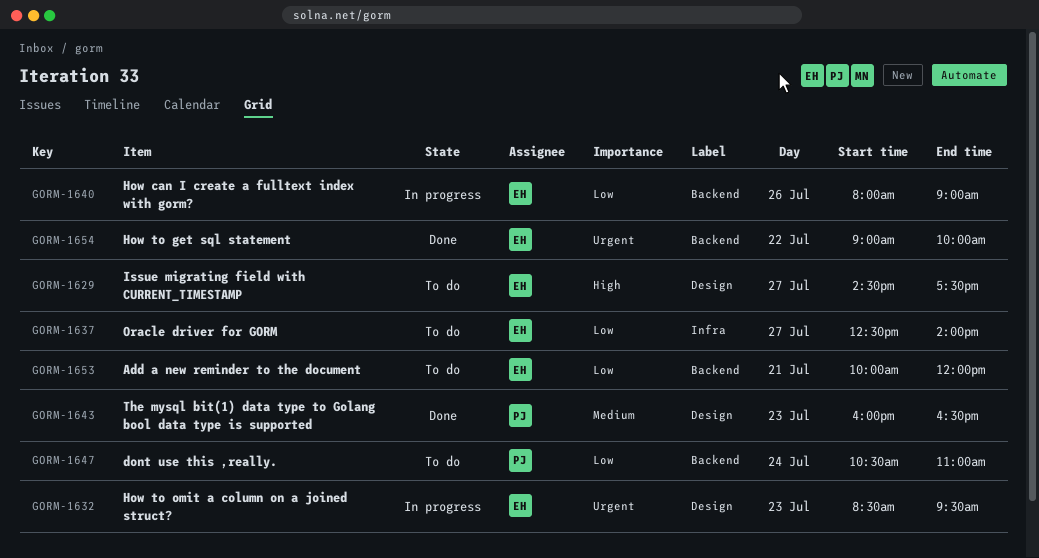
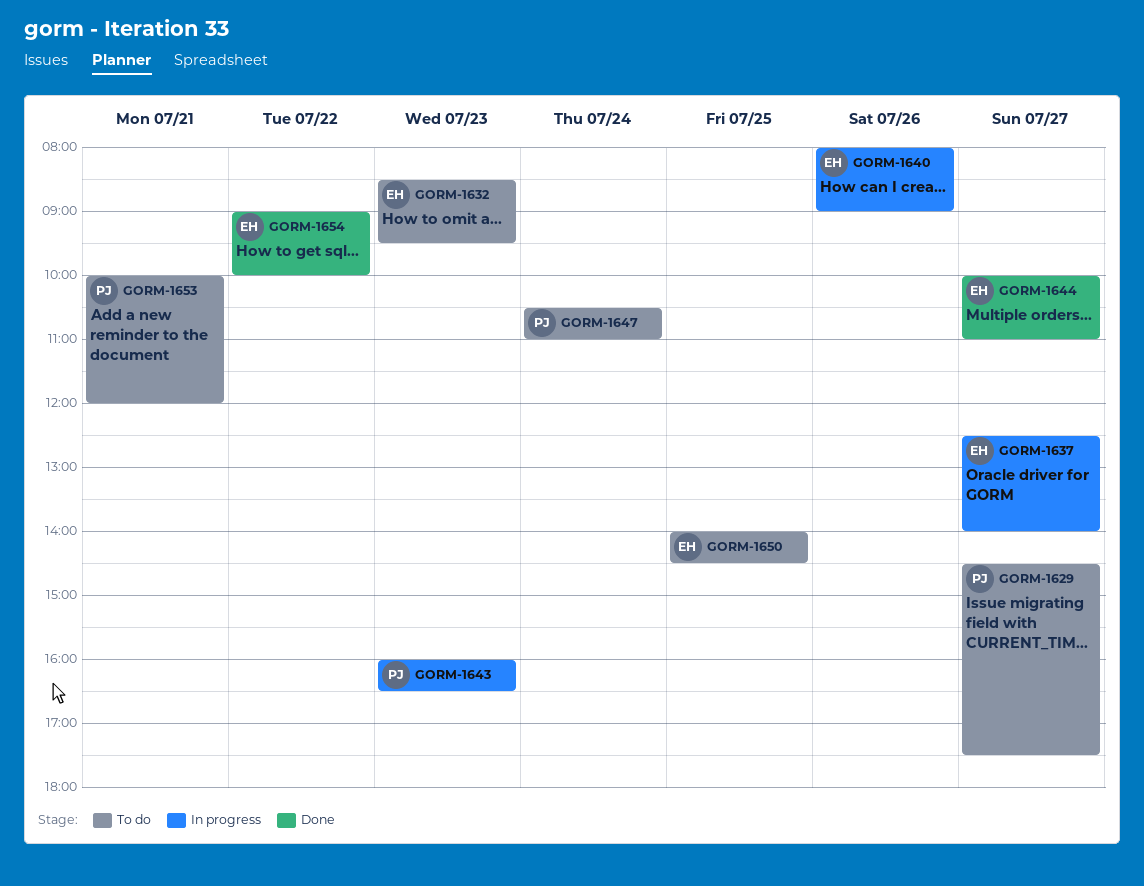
GORM-1629, owner: EH -> PJ
GORM-1632, status: In progress -> To do
GORM-1637, status: To do -> In progress
GORM-1643, status: Done -> In progress
GORM-1644: none -> present
GORM-1650: none -> present
GORM-1653, owner: EH -> PJ

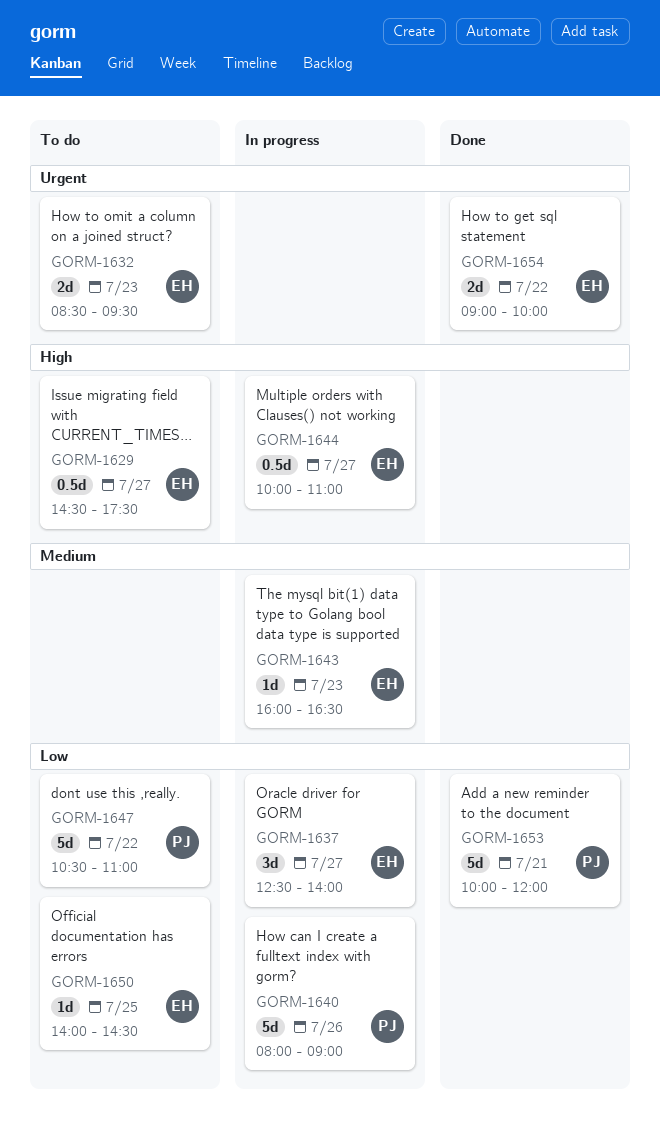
GORM-1629, owner: PJ -> EH
GORM-1640, owner: EH -> PJ
GORM-1643, owner: PJ -> EH
GORM-1644, status: Done -> In progress
GORM-1647, day: Jul 24 -> Jul 22
GORM-1653, status: To do -> Done

